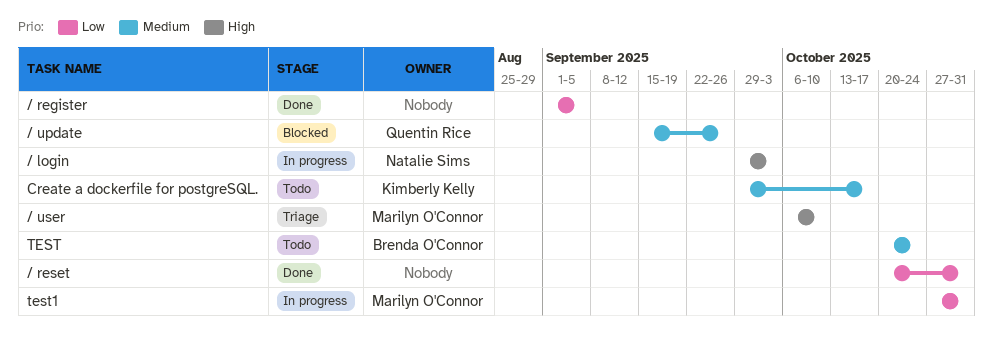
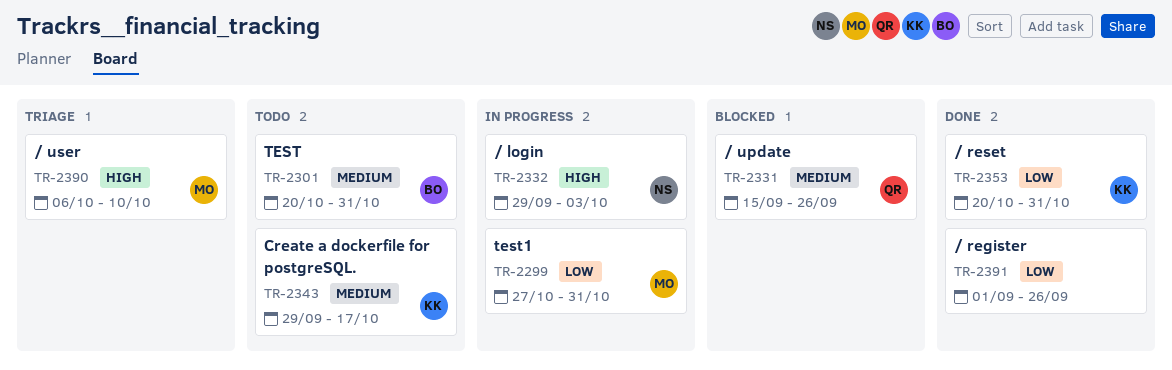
/ register, due: Sep 5 -> Sep 26
/ reset, owner: none -> Kimberly Kelly
TEST, due: Oct 24 -> Oct 31

